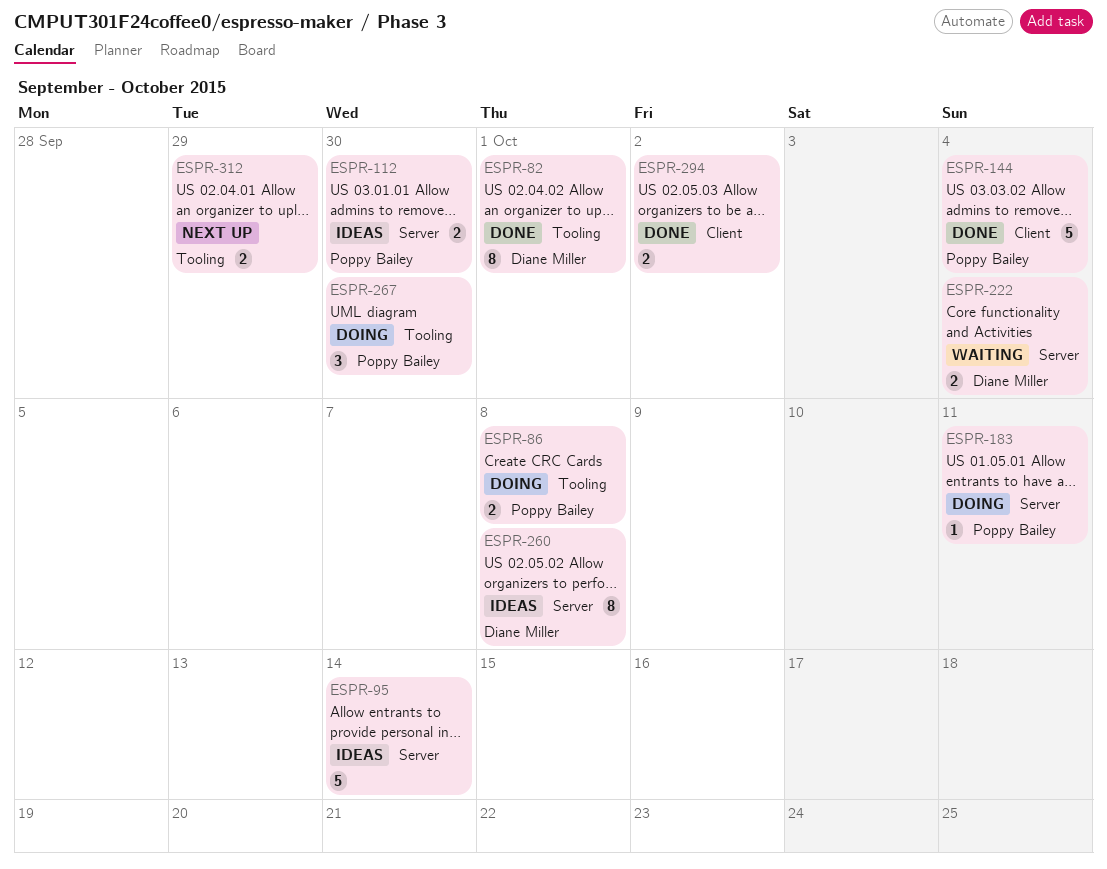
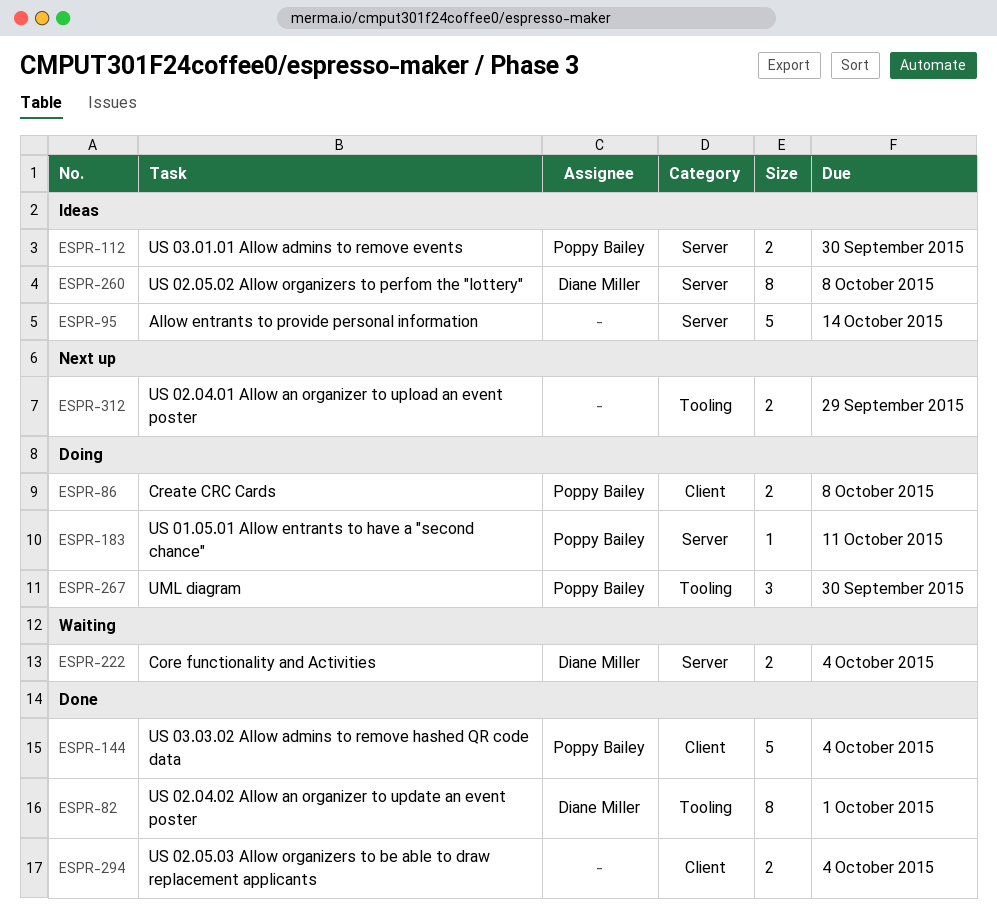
ESPR-86, label: Tooling -> Client
ESPR-294, due: Oct 2 -> Oct 4

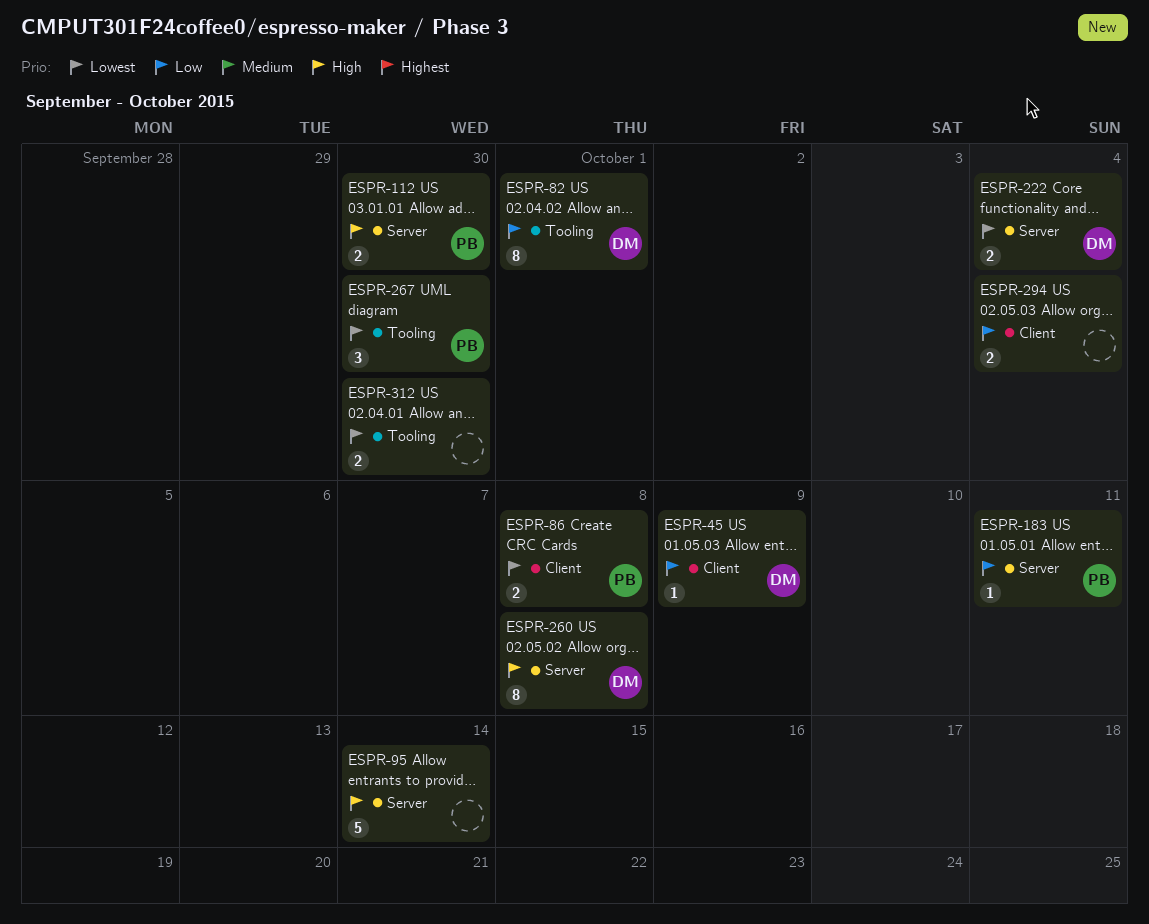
ESPR-45: none -> present
ESPR-144: present -> none
ESPR-312, due: Sep 29 -> Sep 30

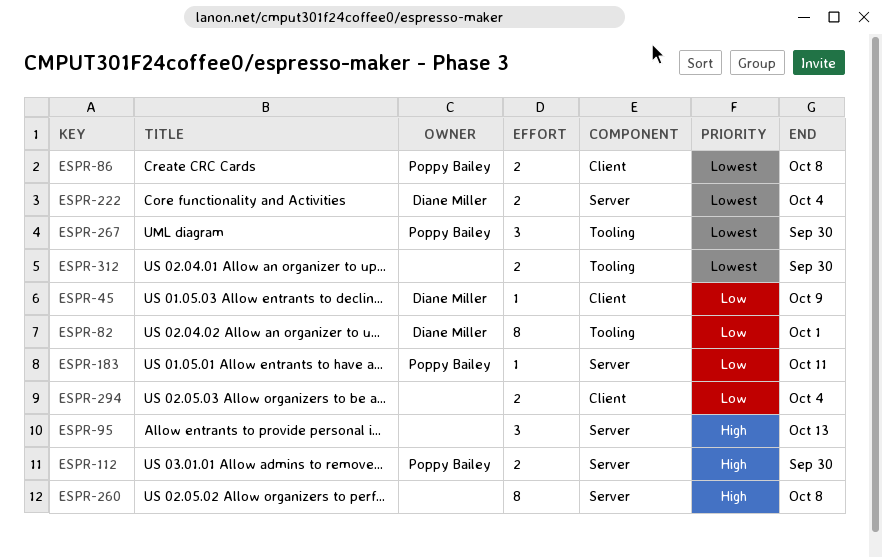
ESPR-95, estimate: 5 -> 3
ESPR-95, due: Oct 14 -> Oct 13
ESPR-260, owner: Diane Miller -> none

